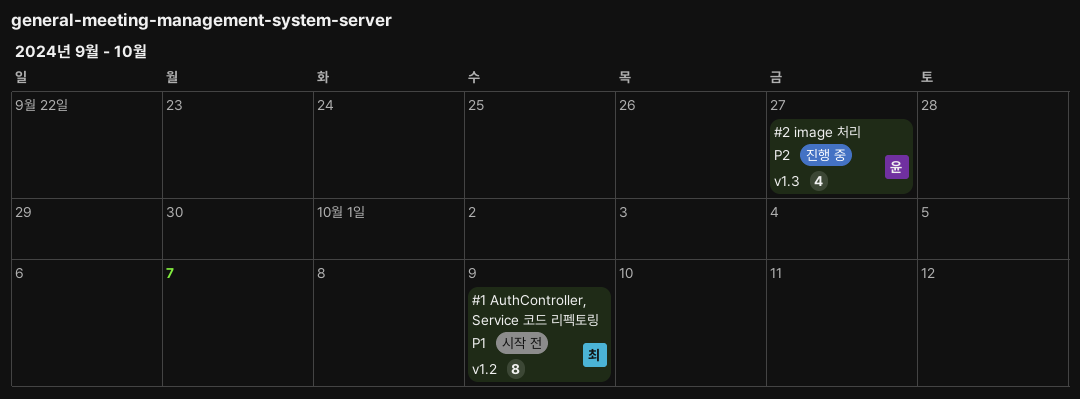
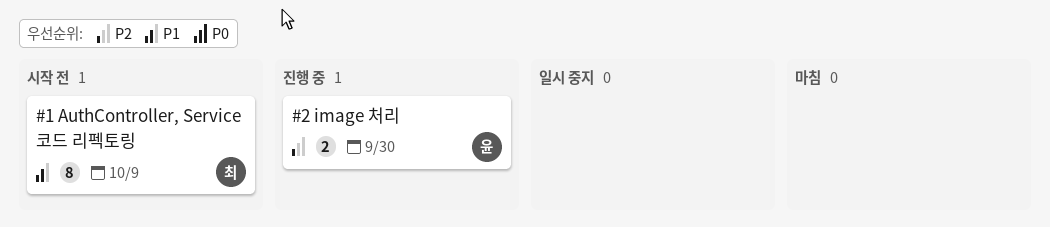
#2 image 처리, estimate: 4 -> 2
#2 image 처리, due: Sep 27 -> Sep 30

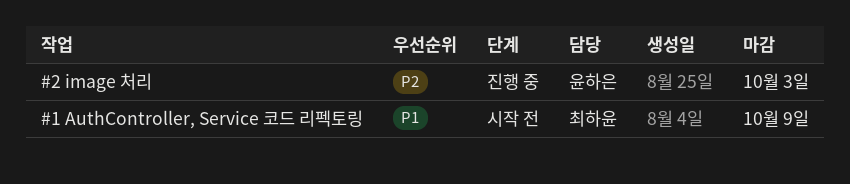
#2 image 처리, due: Sep 30 -> Oct 3

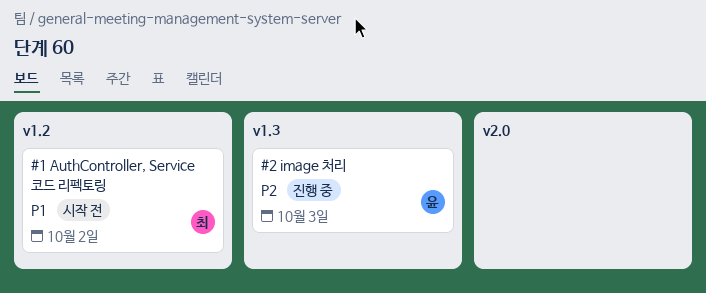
#1 AuthController, Service 코드 리펙토링, due: Oct 9 -> Oct 2

